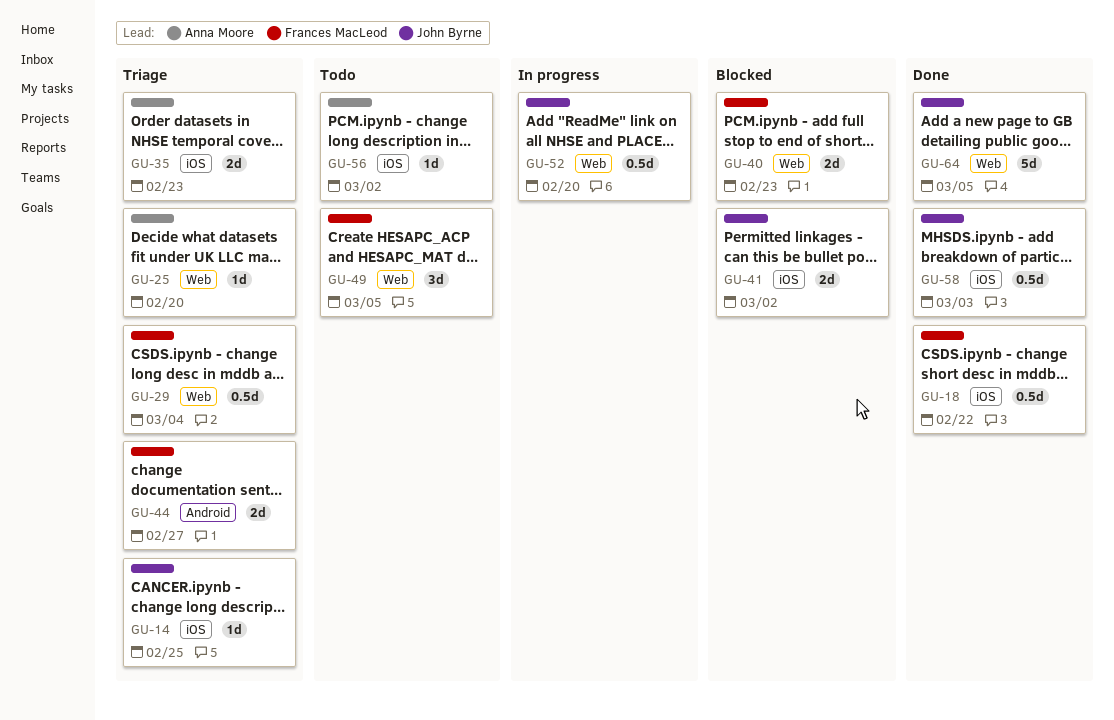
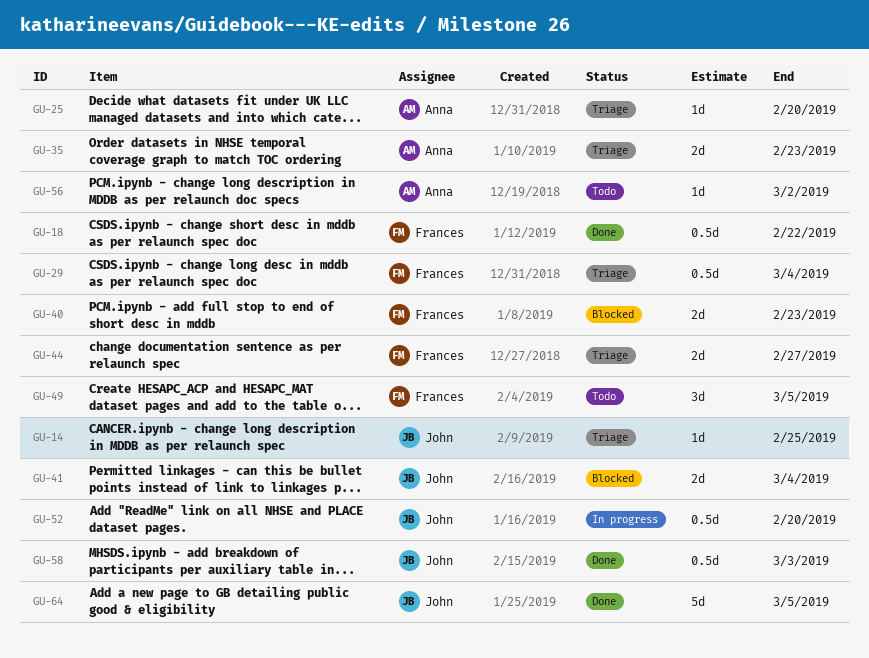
GU-41, due: Mar 2 -> Mar 4

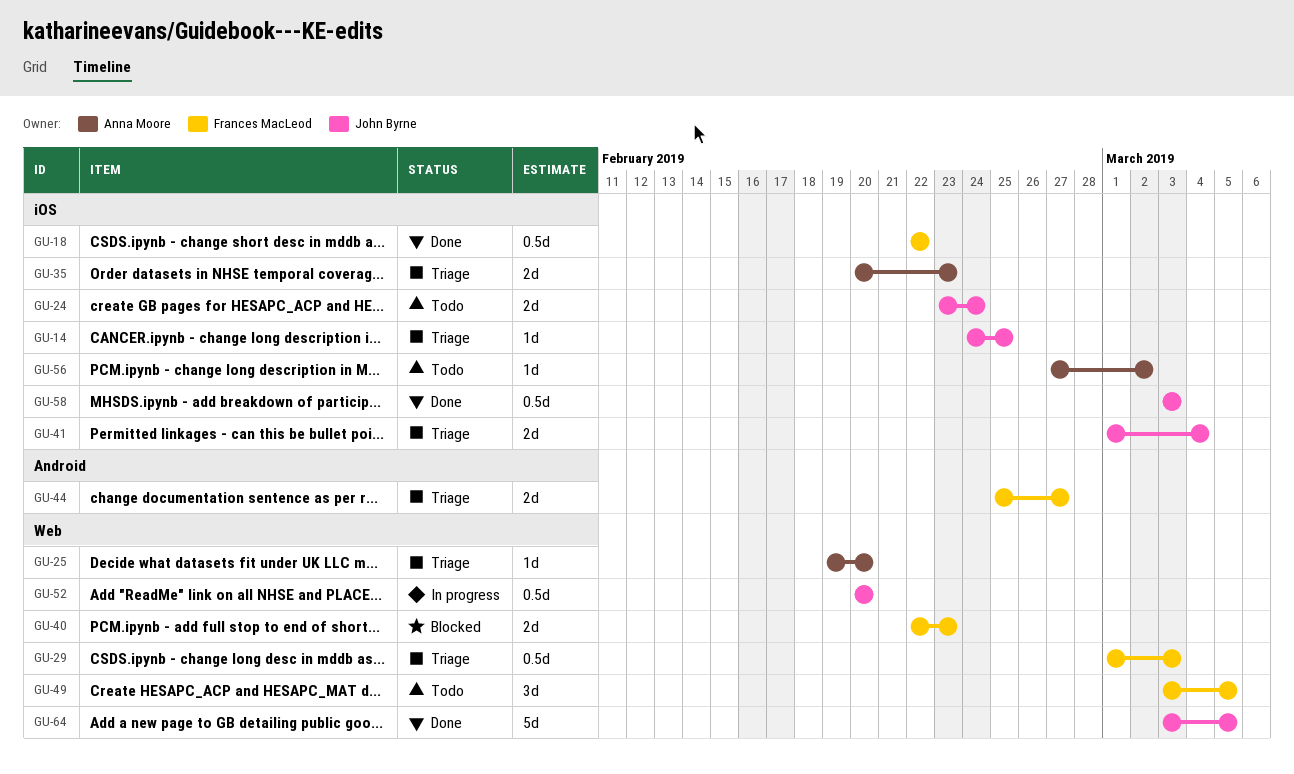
GU-24: none -> present
GU-29, due: Mar 4 -> Mar 3
GU-41, status: Blocked -> Triage

